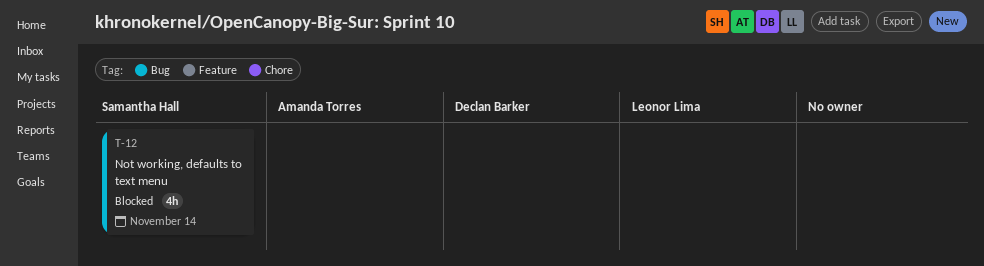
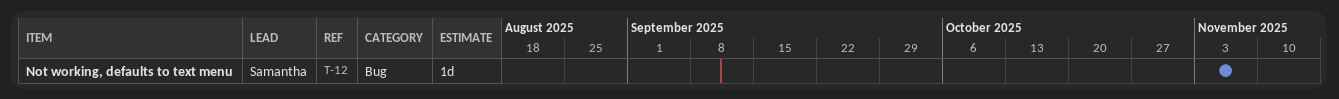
T-12, estimate: 4h -> 1d
T-12, due: Nov 14 -> Nov 7

